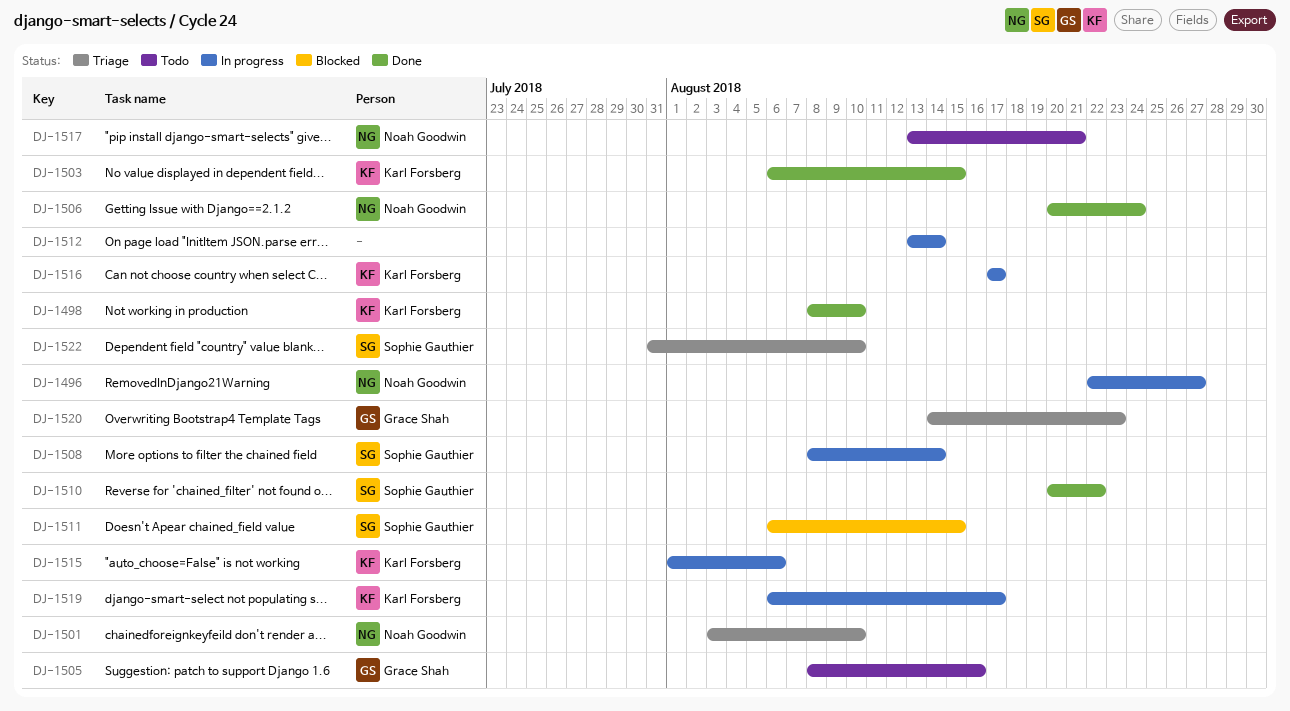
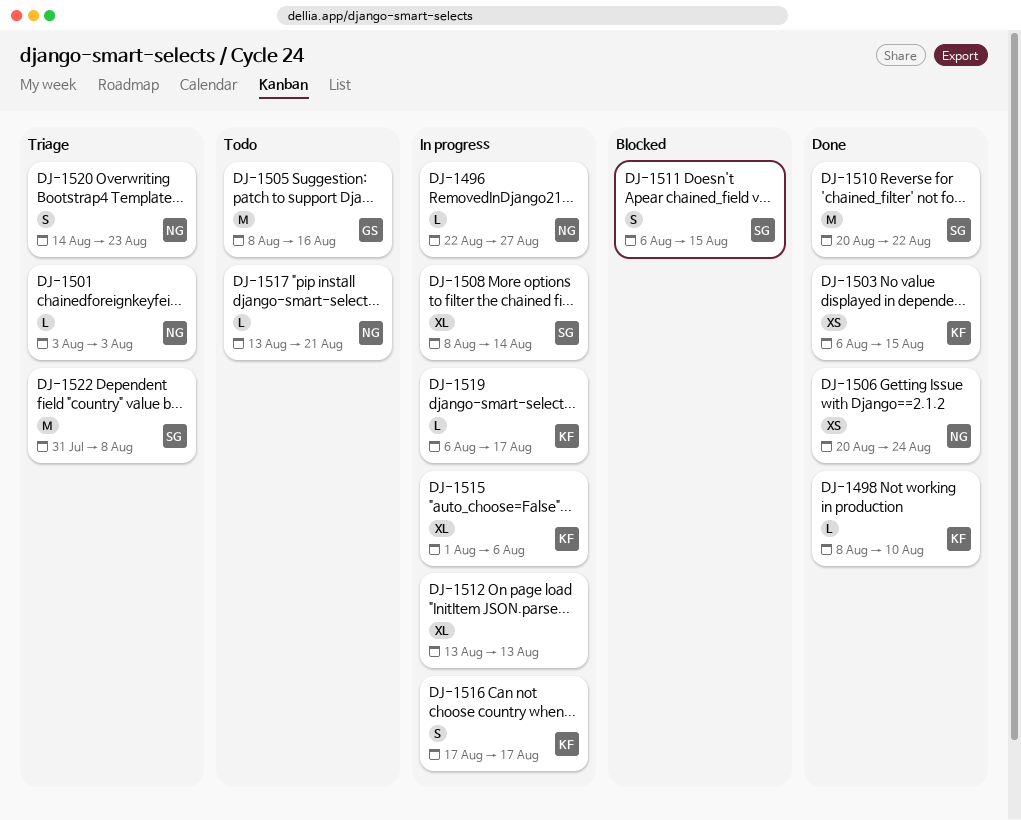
DJ-1501, due: Aug 10 -> Aug 3
DJ-1512, due: Aug 14 -> Aug 13
DJ-1520, owner: Grace Shah -> Noah Goodwin
DJ-1522, due: Aug 10 -> Aug 8

